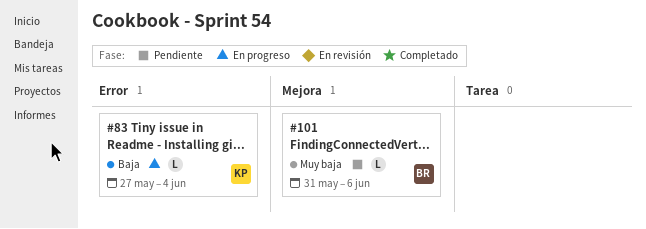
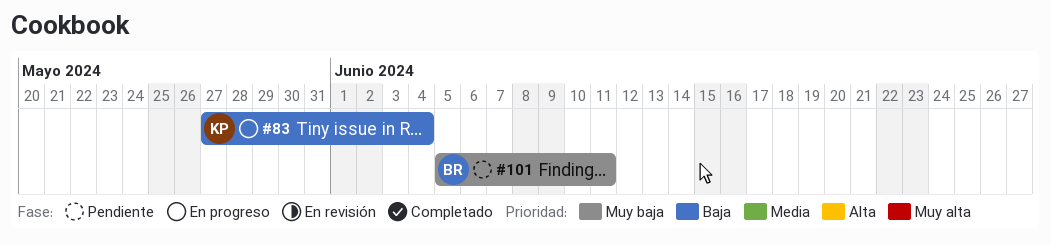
#101, start: May 31 -> Jun 5
#101, due: Jun 6 -> Jun 11

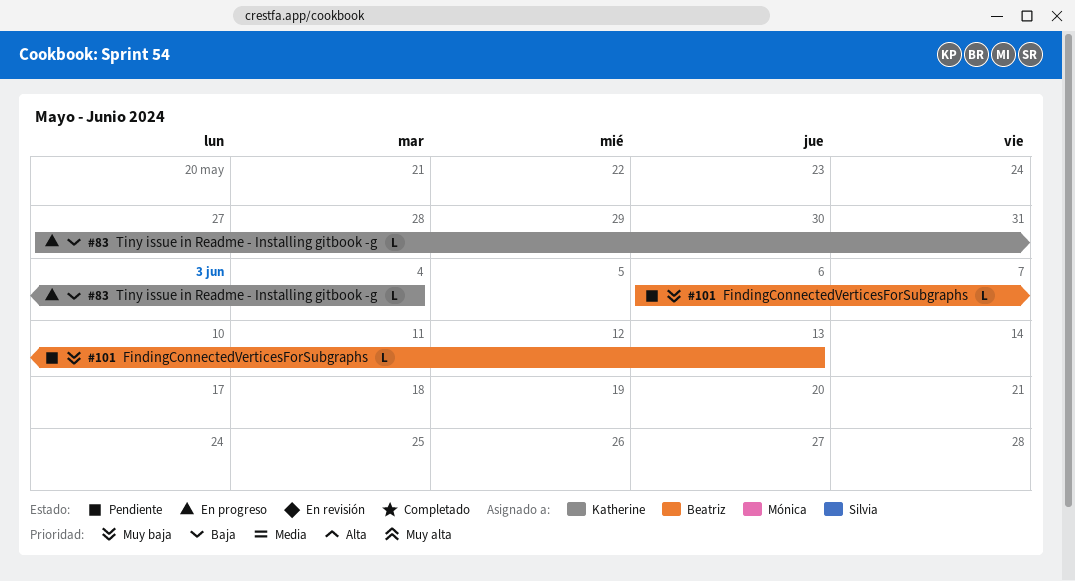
#101, start: Jun 5 -> Jun 6
#101, due: Jun 11 -> Jun 13

